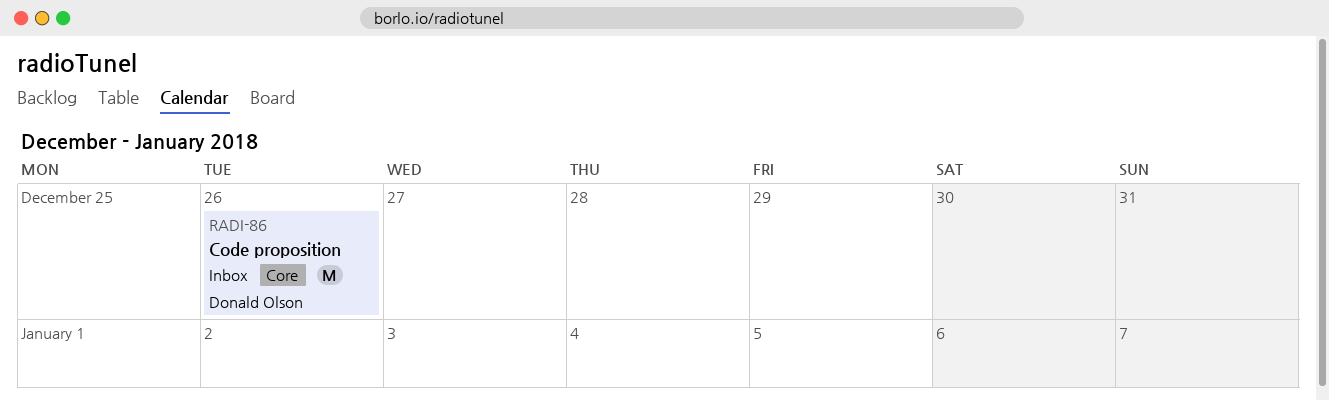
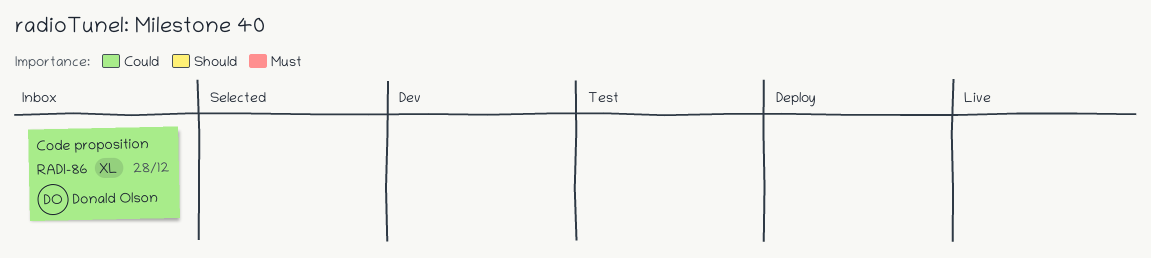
RADI-86, estimate: M -> XL
RADI-86, due: Dec 26 -> Dec 28

